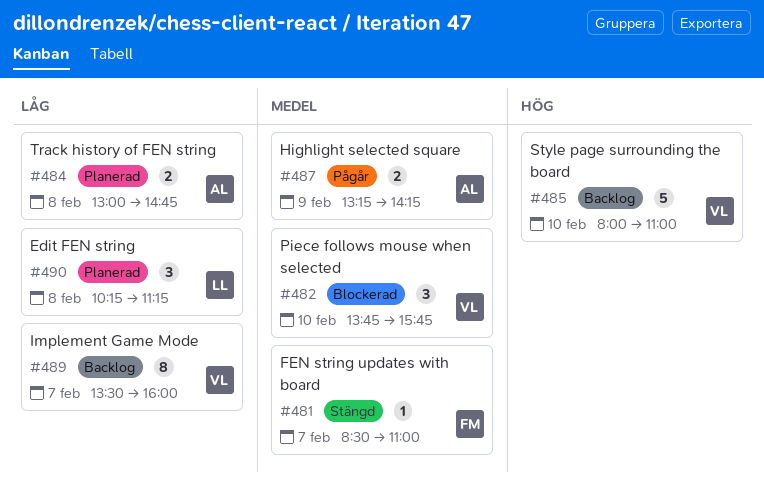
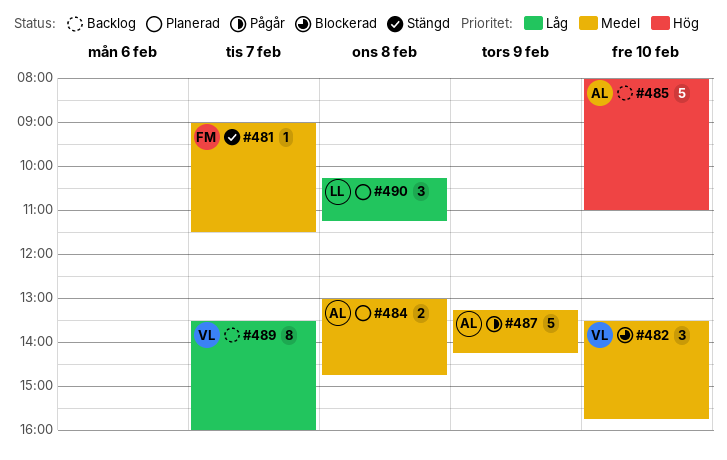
#481, begins: 08:30 -> 09:00
#481, ends: 11:00 -> 11:30
#482, begins: 13:45 -> 13:30
#484, priority: Låg -> Medel
#485, owner: VL -> AL
#487, estimate: 2 -> 5

